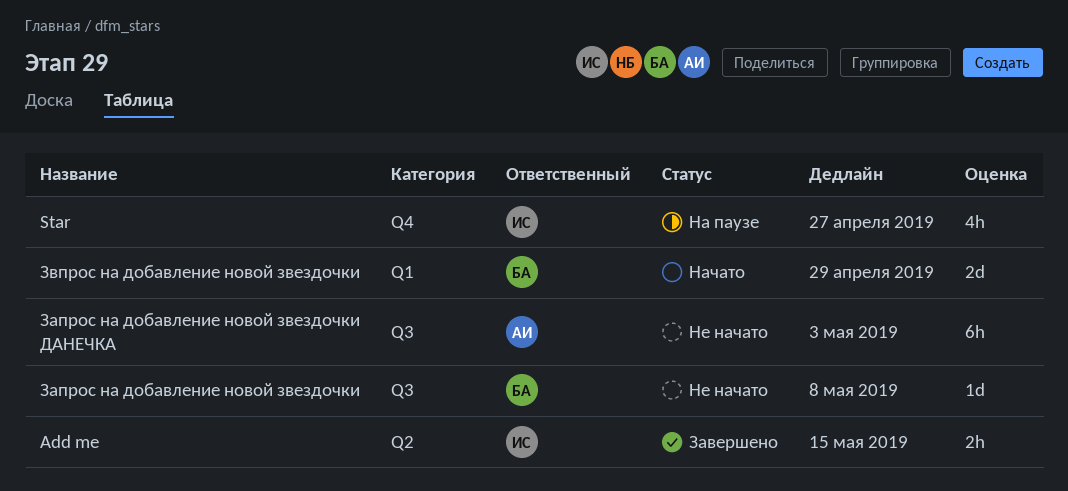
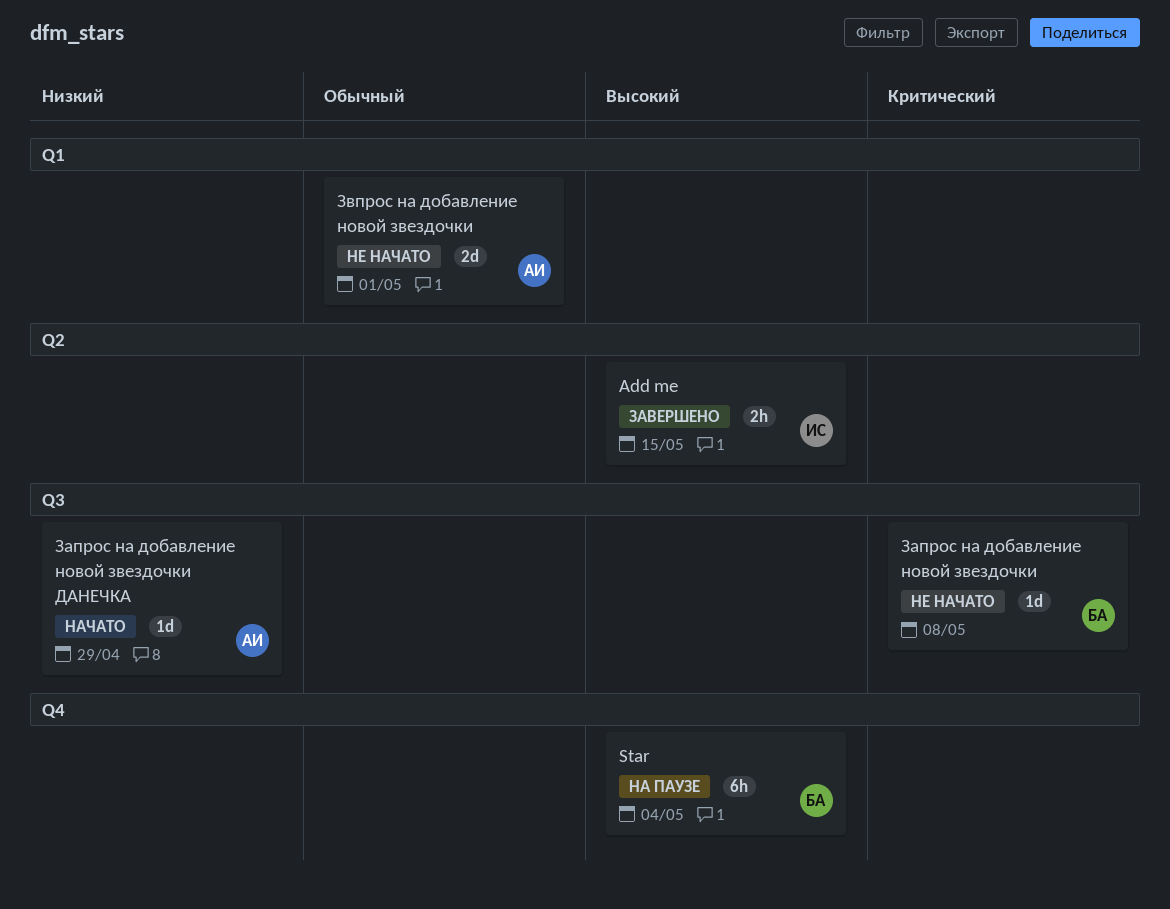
Star, owner: ИС -> БА
Star, estimate: 4h -> 6h
Star, due: Apr 27 -> May 4
Запрос на добавление новой звездочки ДАНЕЧКА, status: Не начато -> Начато
Запрос на добавление новой звездочки ДАНЕЧКА, estimate: 6h -> 1d
Запрос на добавление новой звездочки ДАНЕЧКА, due: May 3 -> Apr 29
Звпрос на добавление новой звездочки, status: Начато -> Не начато
Звпрос на добавление новой звездочки, owner: БА -> АИ
Звпрос на добавление новой звездочки, due: Apr 29 -> May 1

